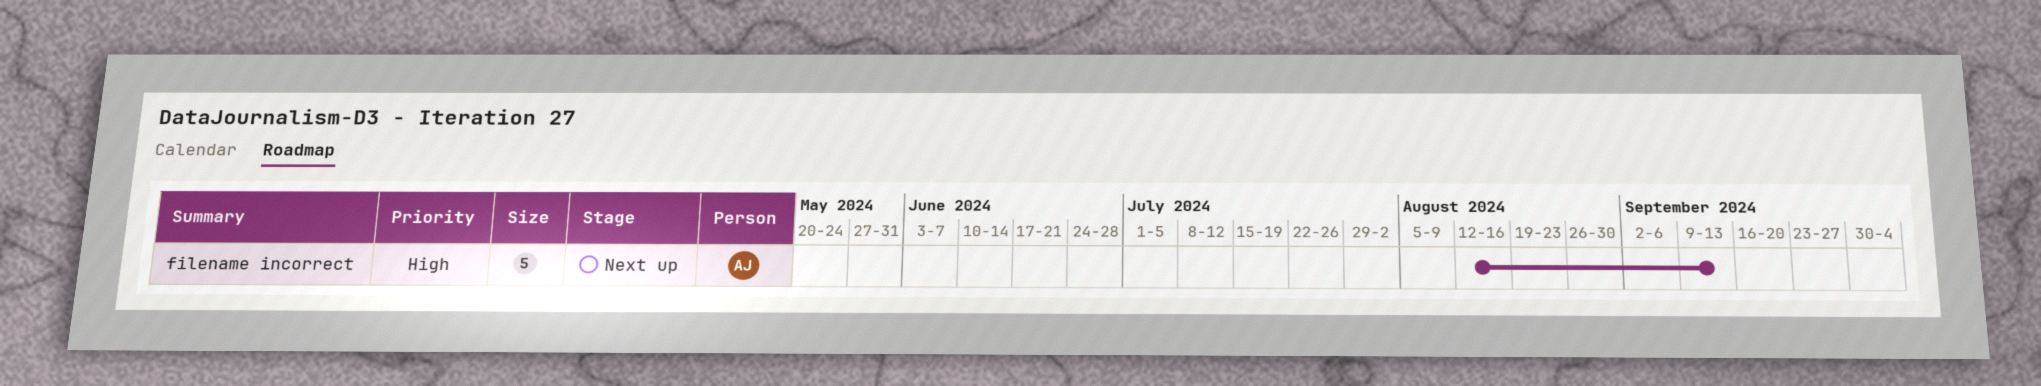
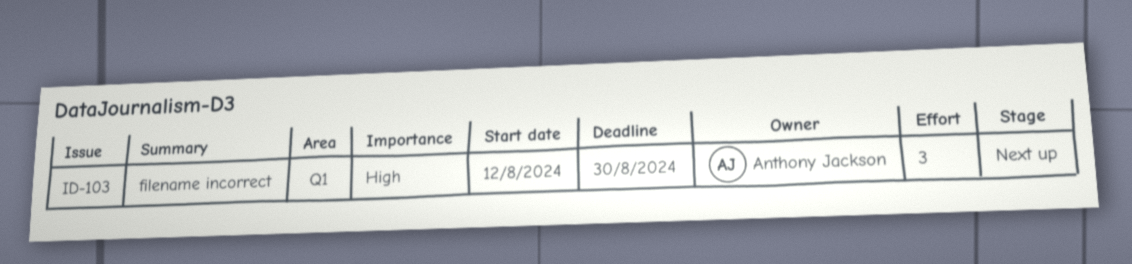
filename incorrect, estimate: 5 -> 3
filename incorrect, due: Sep 13 -> Aug 30

